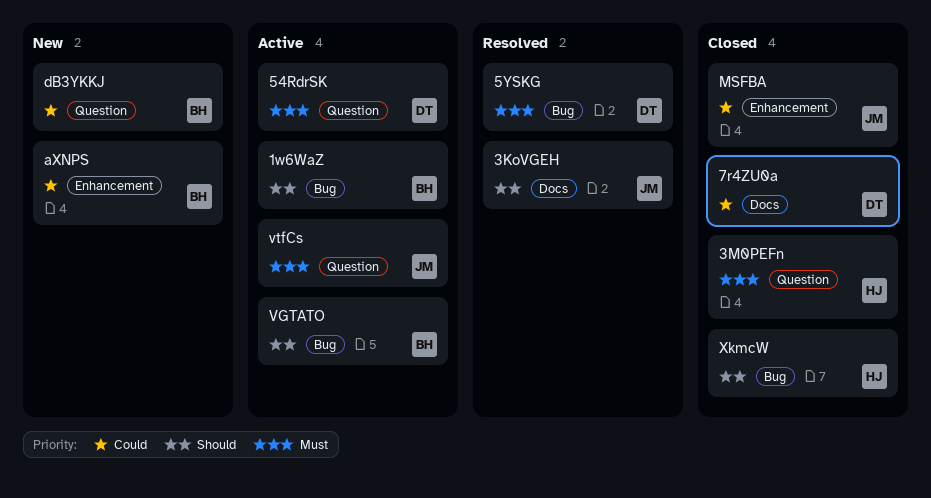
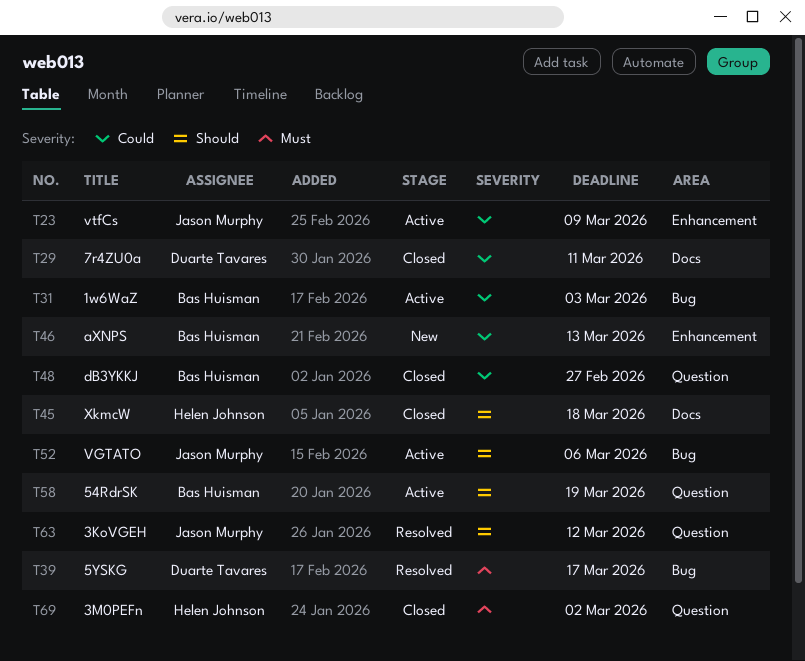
1w6WaZ, priority: Should -> Could
3KoVGEH, label: Docs -> Question
54RdrSK, owner: Duarte Tavares -> Bas Huisman
54RdrSK, priority: Must -> Should
dB3YKKJ, status: New -> Closed
MSFBA: present -> none
VGTATO, owner: Bas Huisman -> Jason Murphy
vtfCs, priority: Must -> Could
vtfCs, label: Question -> Enhancement
XkmcW, label: Bug -> Docs

